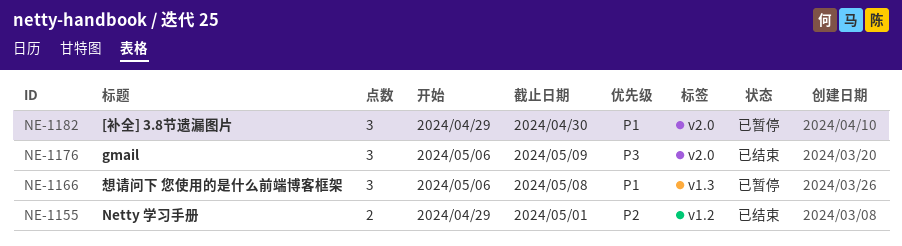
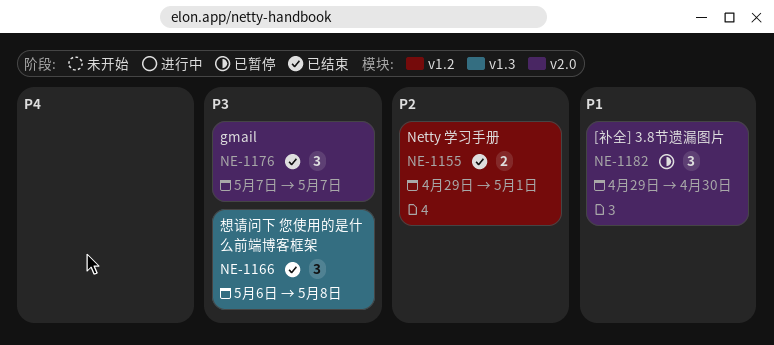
NE-1166, status: 已暂停 -> 已结束
NE-1166, priority: P1 -> P3
NE-1176, start: May 6 -> May 7
NE-1176, due: May 9 -> May 7

